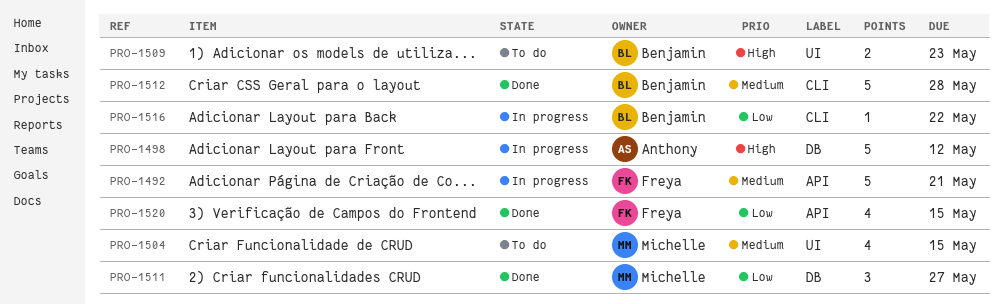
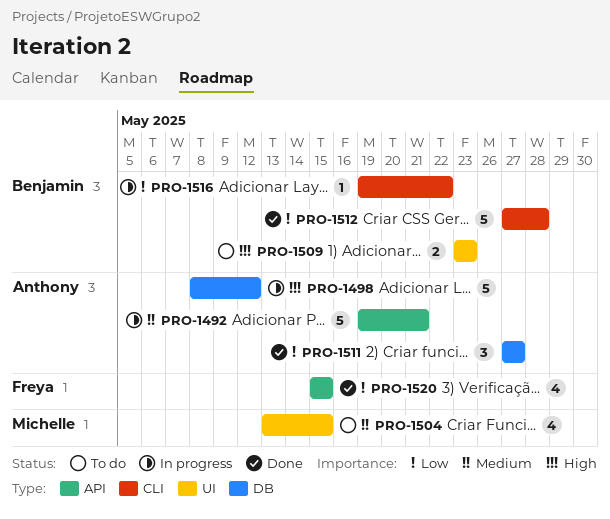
PRO-1492, owner: Freya -> Anthony
PRO-1511, owner: Michelle -> Anthony
PRO-1512, priority: Medium -> Low

